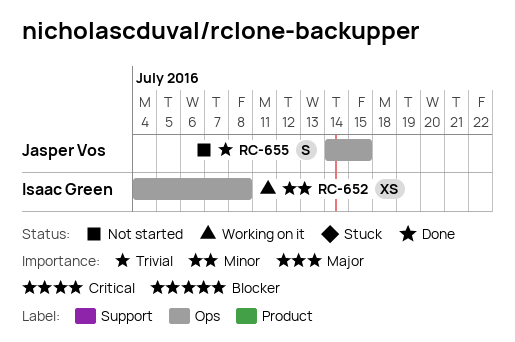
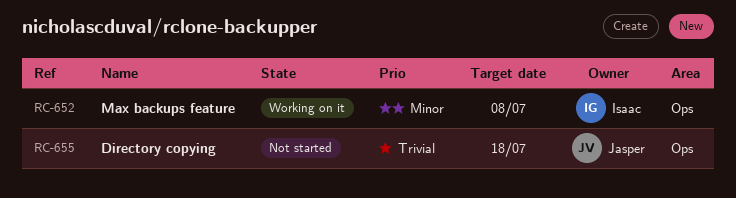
RC-655, due: Jul 15 -> Jul 18

